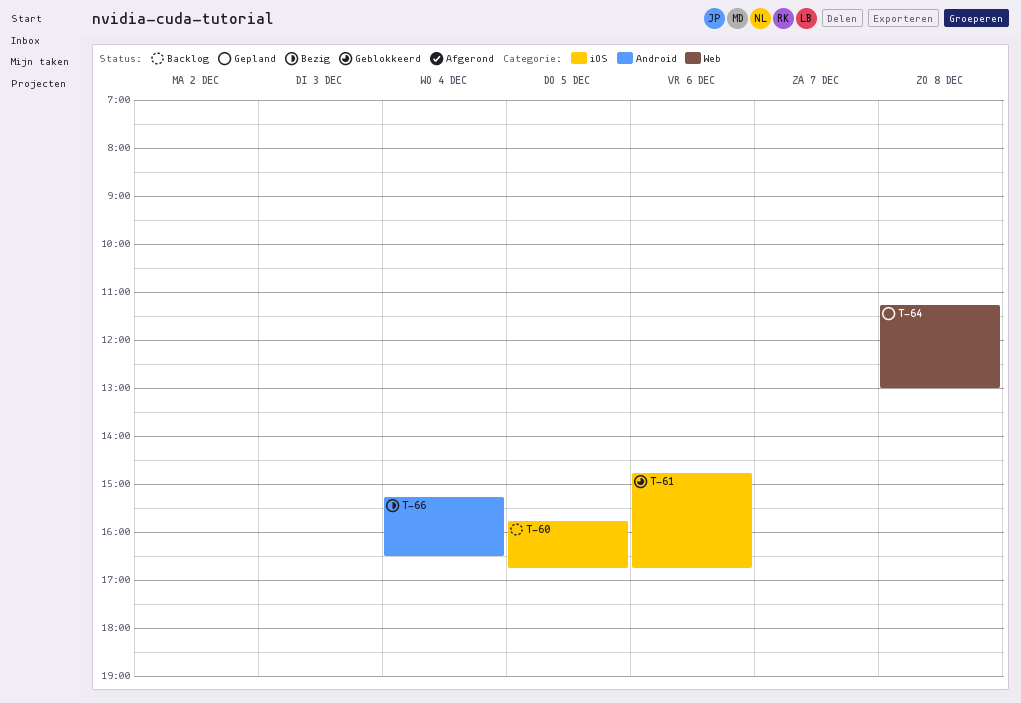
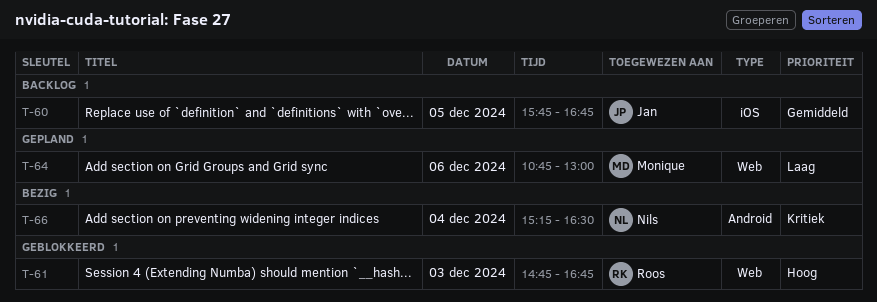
T-61, label: iOS -> Web
T-61, day: Dec 6 -> Dec 3
T-64, day: Dec 8 -> Dec 6
T-64, begins: 11:15 -> 10:45

